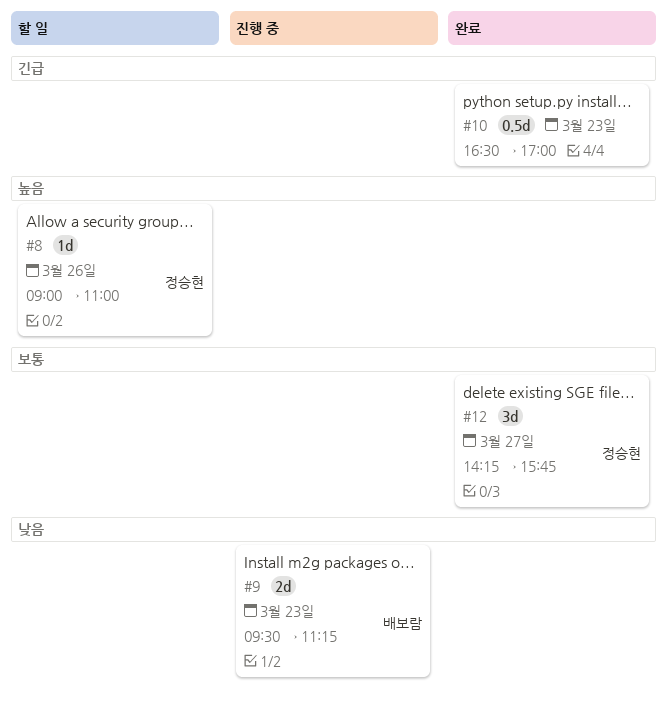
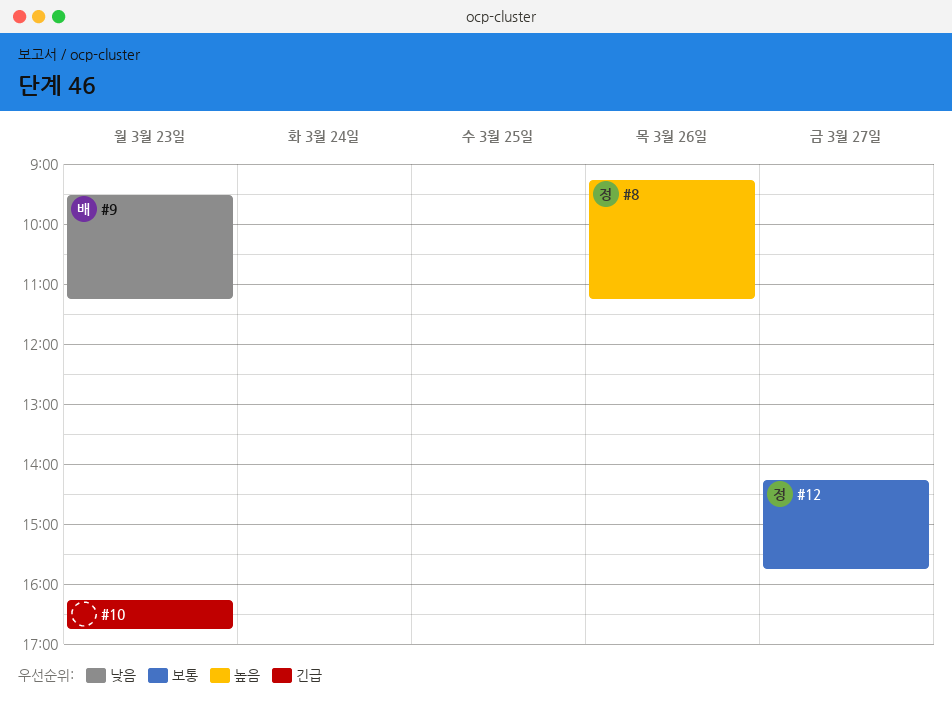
#8, begins: 09:00 -> 09:15
#8, ends: 11:00 -> 11:15
#10, begins: 16:30 -> 16:15
#10, ends: 17:00 -> 16:45

